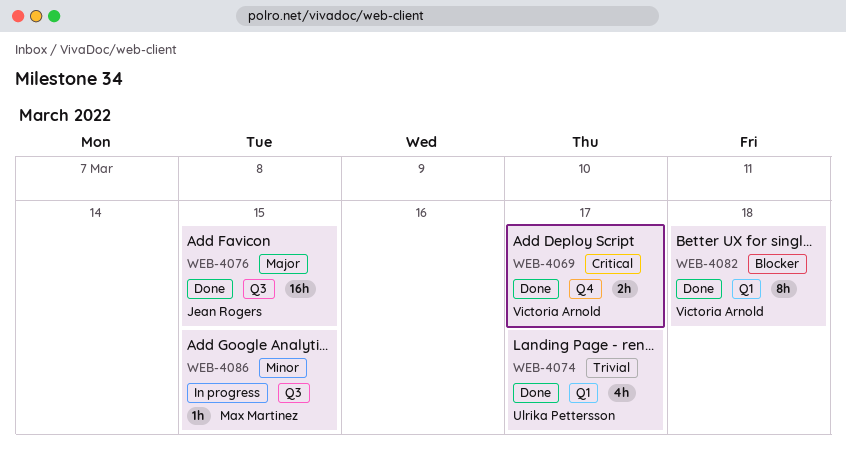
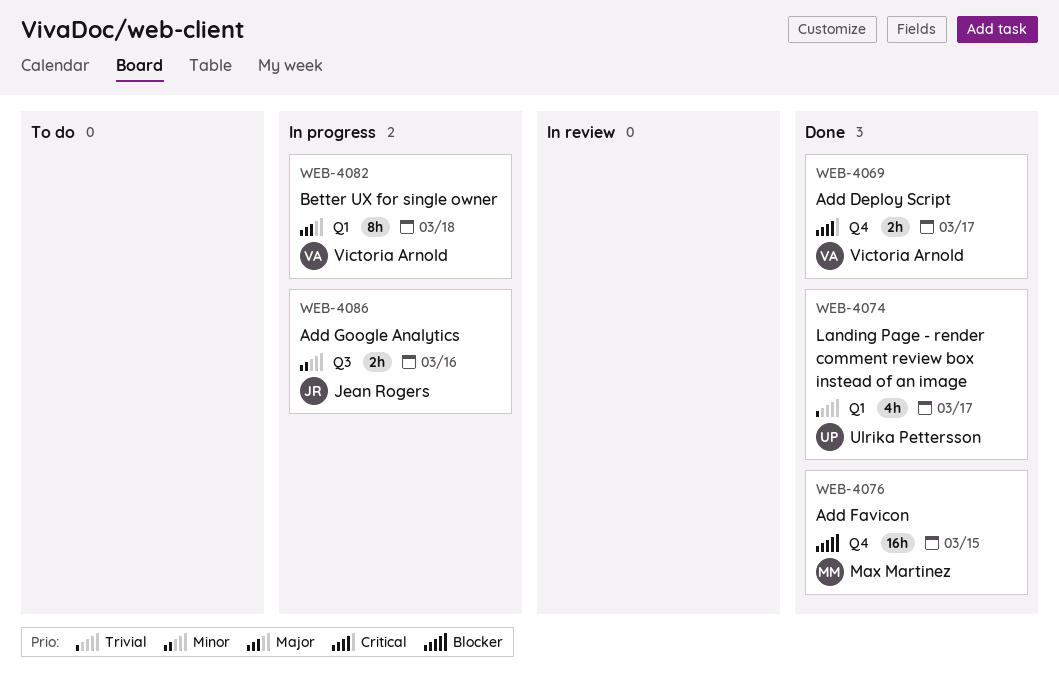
WEB-4076, owner: Jean Rogers -> Max Martinez
WEB-4076, priority: Major -> Blocker
WEB-4076, label: Q3 -> Q4
WEB-4082, status: Done -> In progress
WEB-4082, priority: Blocker -> Major
WEB-4086, owner: Max Martinez -> Jean Rogers
WEB-4086, estimate: 1h -> 2h
WEB-4086, due: Mar 15 -> Mar 16

